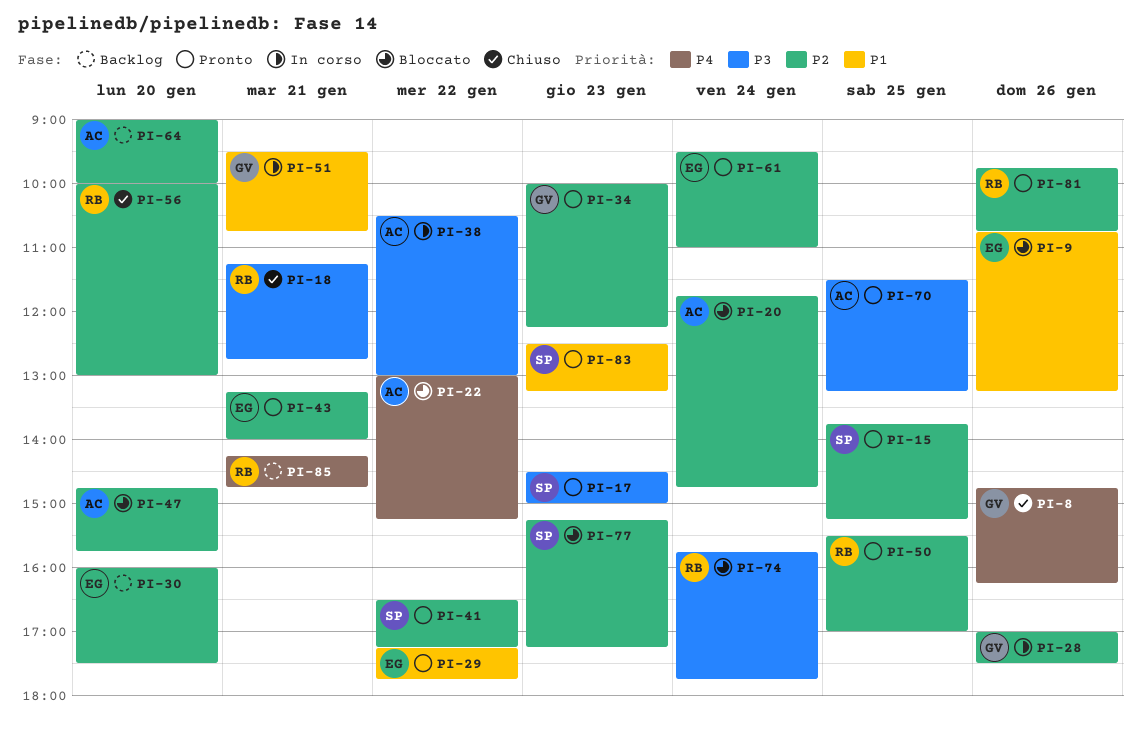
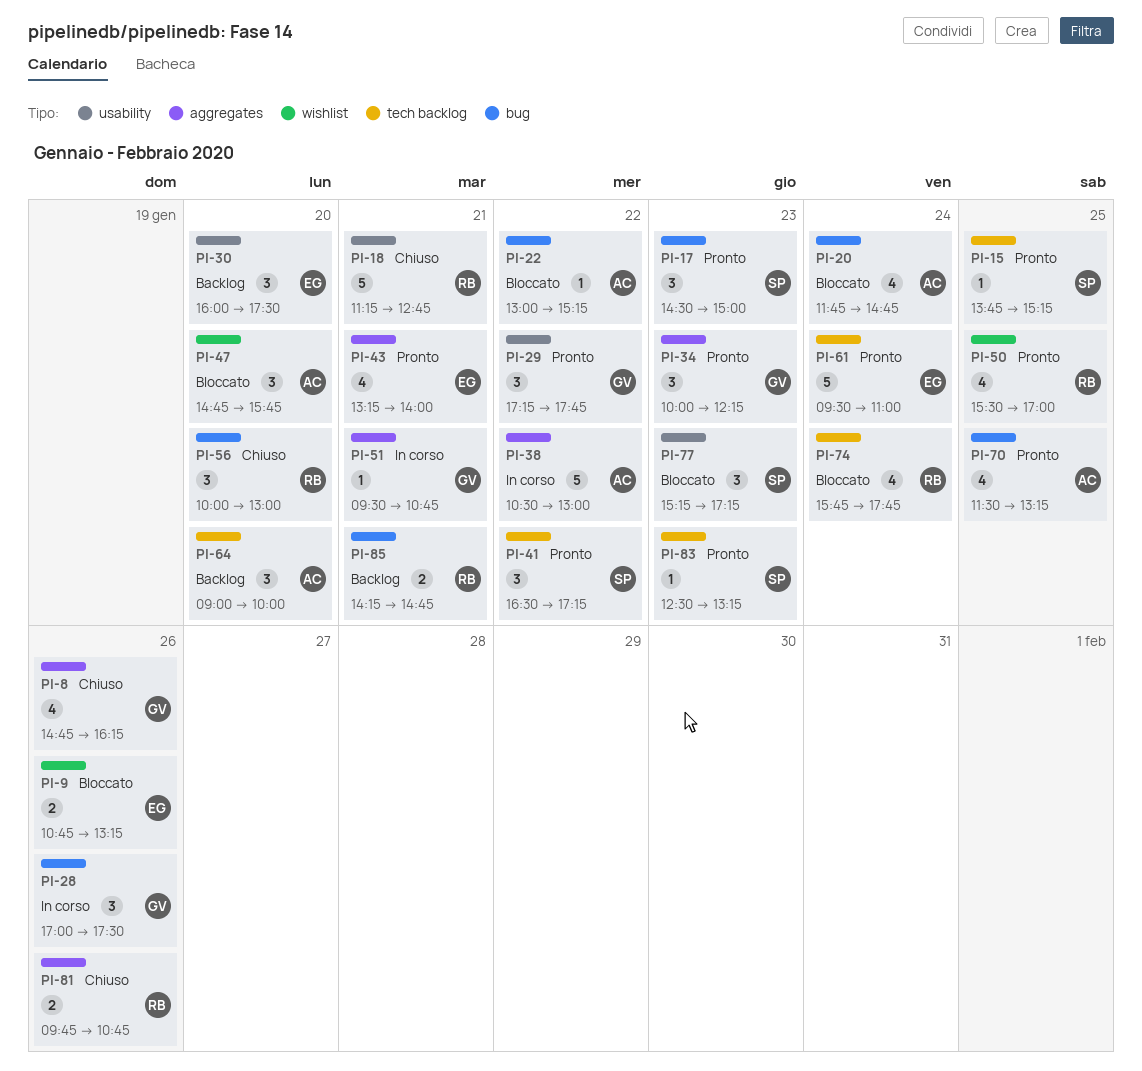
PI-29, owner: EG -> GV
PI-81, status: Pronto -> Chiuso

